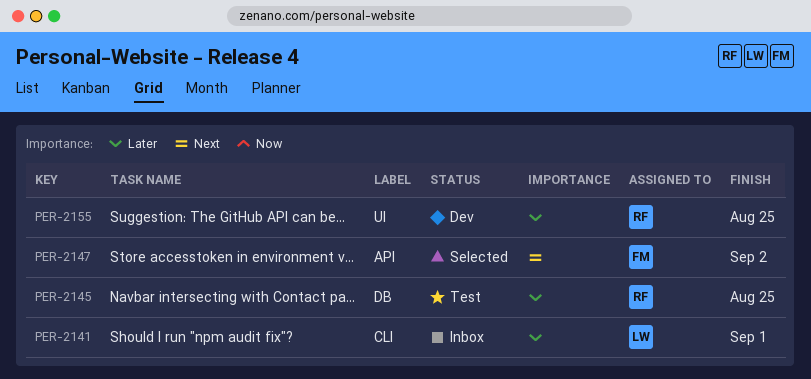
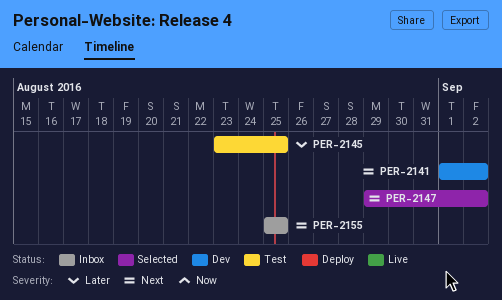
PER-2141, status: Inbox -> Dev
PER-2141, priority: Later -> Next
PER-2141, due: Sep 1 -> Sep 2
PER-2155, status: Dev -> Inbox
PER-2155, priority: Later -> Next

